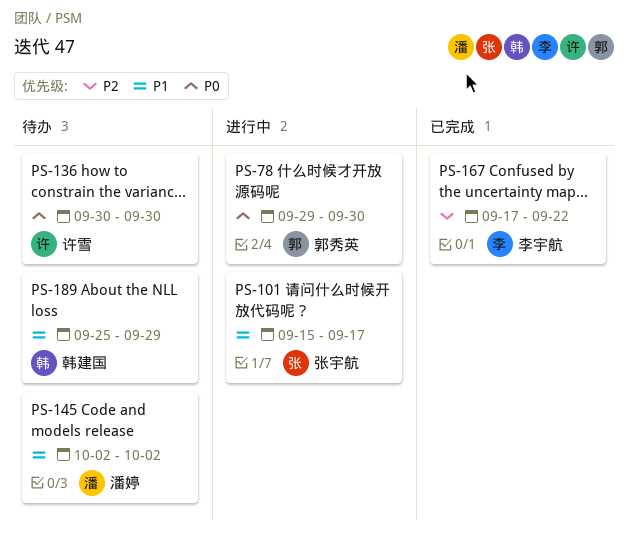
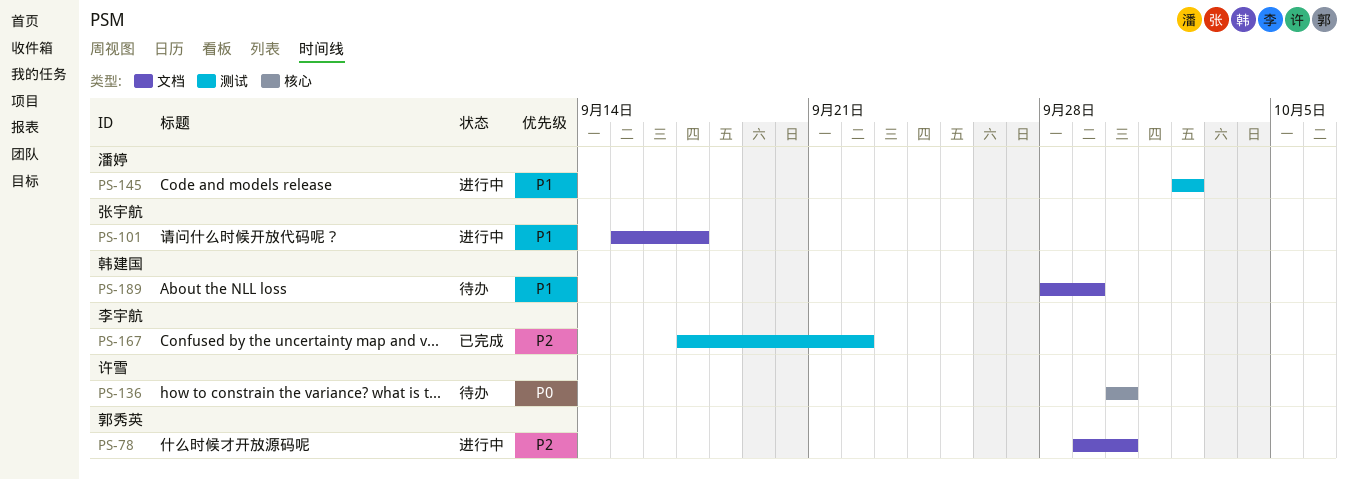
PS-78, priority: P0 -> P2
PS-145, status: 待办 -> 进行中
PS-189, start: Sep 25 -> Sep 28

